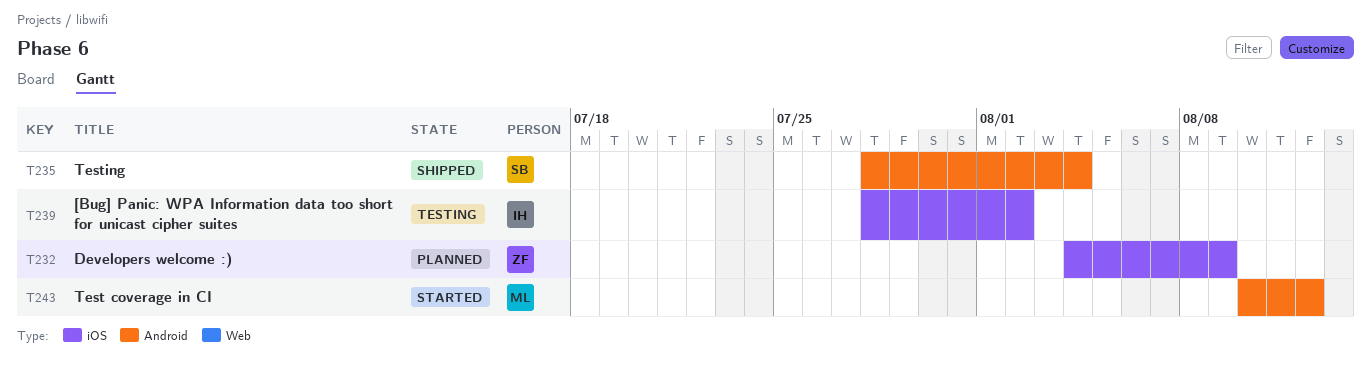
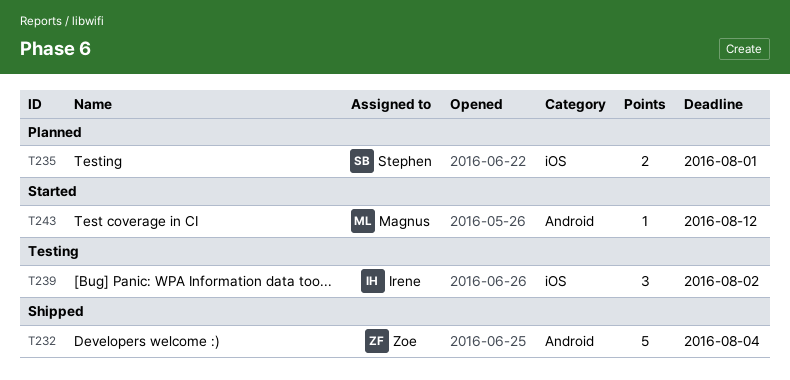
T232, status: Planned -> Shipped
T232, label: iOS -> Android
T232, due: Aug 9 -> Aug 4
T235, status: Shipped -> Planned
T235, label: Android -> iOS
T235, due: Aug 4 -> Aug 1

